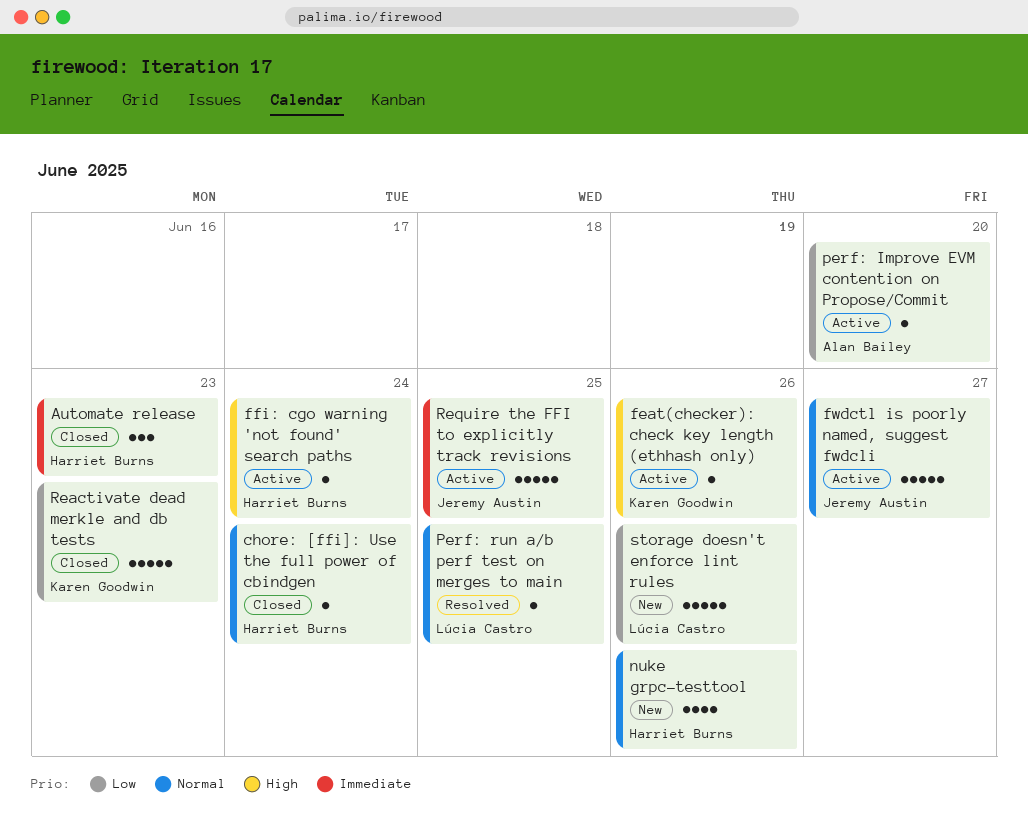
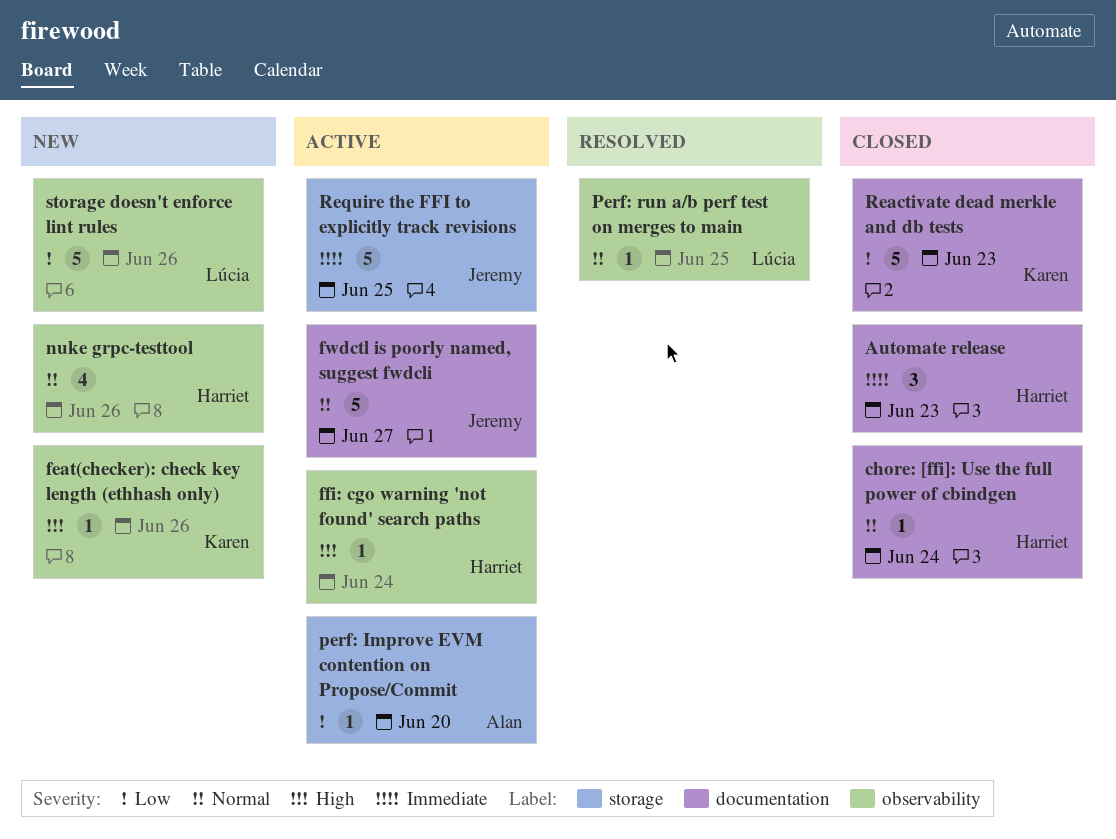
feat(checker): check key length (ethhash only), status: Active -> New

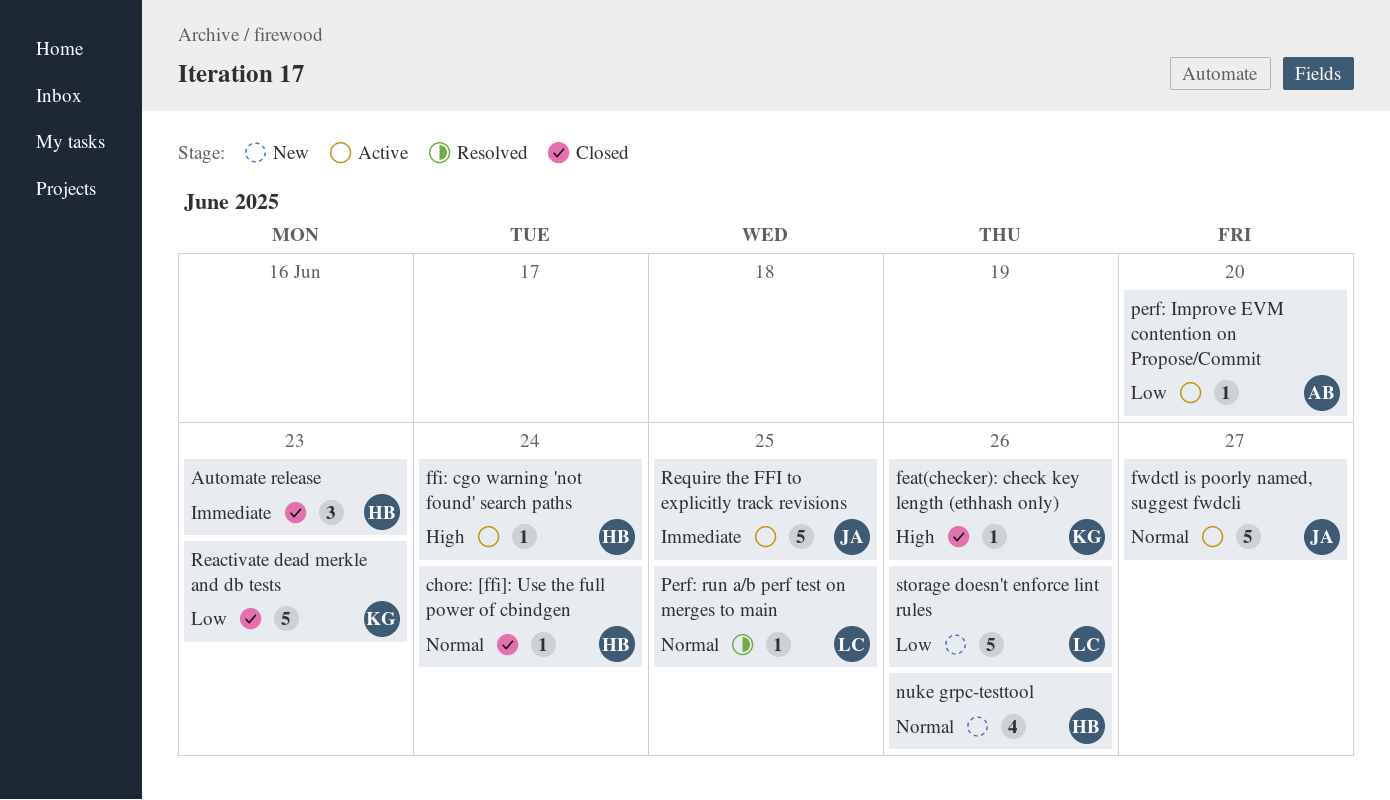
feat(checker): check key length (ethhash only), status: New -> Closed

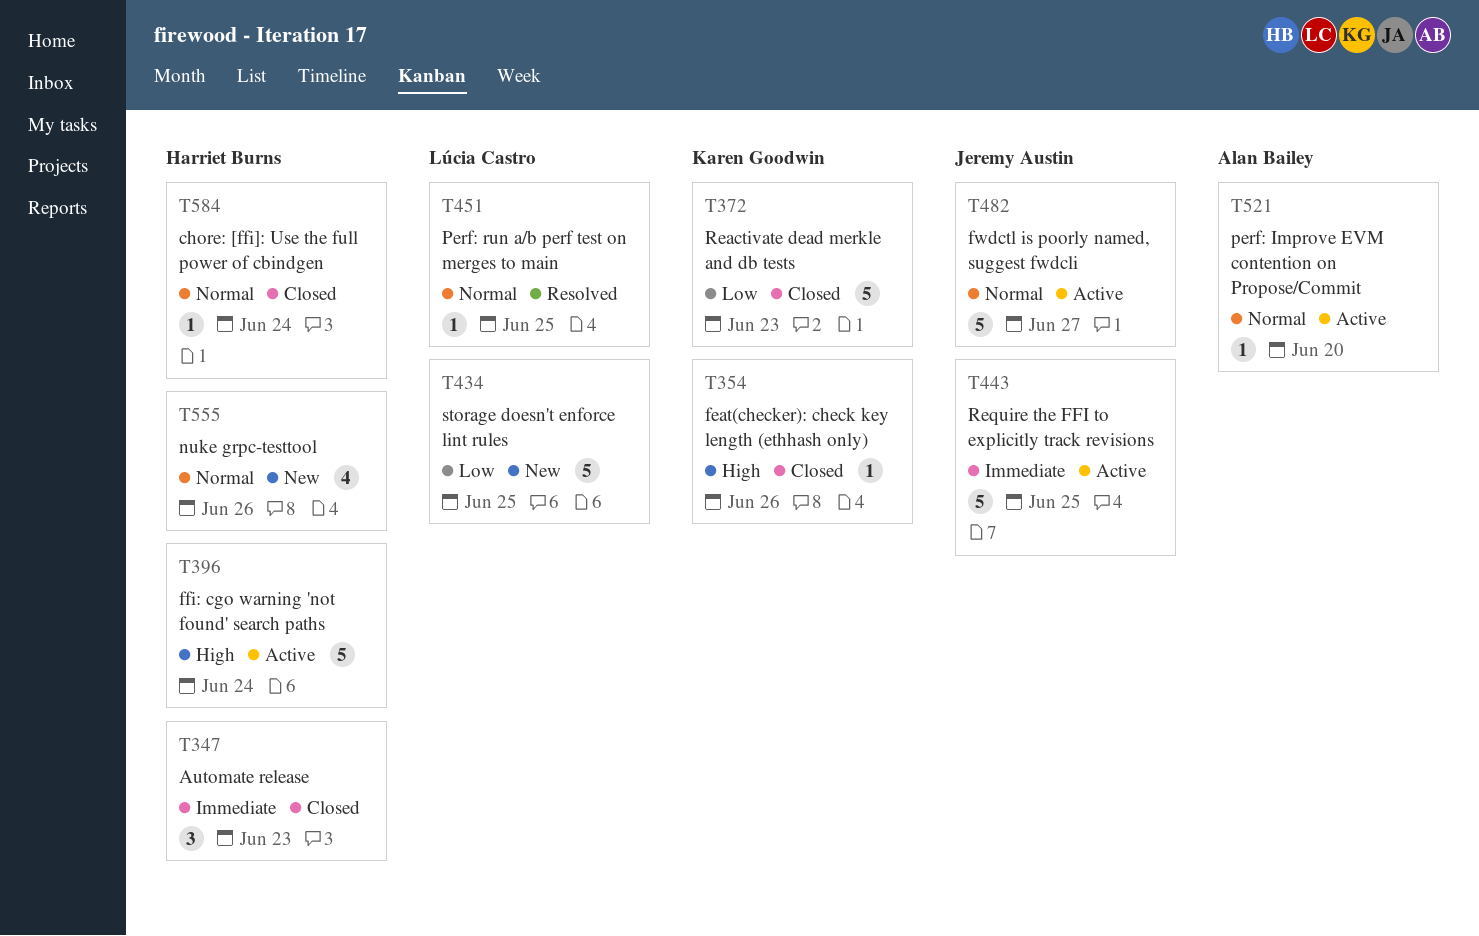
ffi: cgo warning 'not found' search paths, estimate: 1 -> 5
perf: Improve EVM contention on Propose/Commit, priority: Low -> Normal
storage doesn't enforce lint rules, due: Jun 26 -> Jun 25

